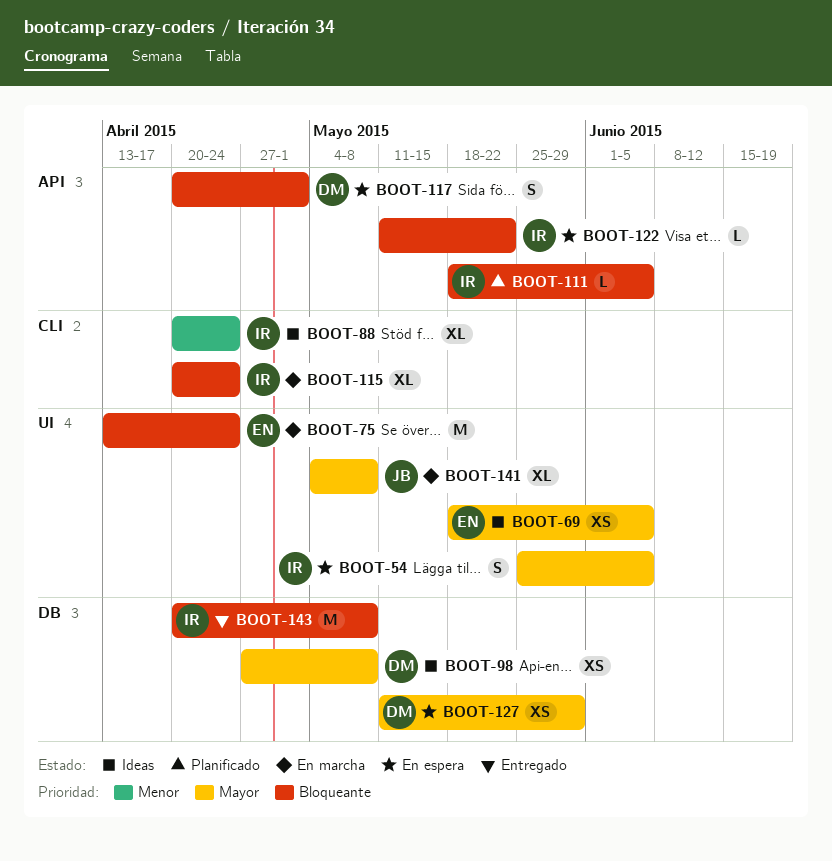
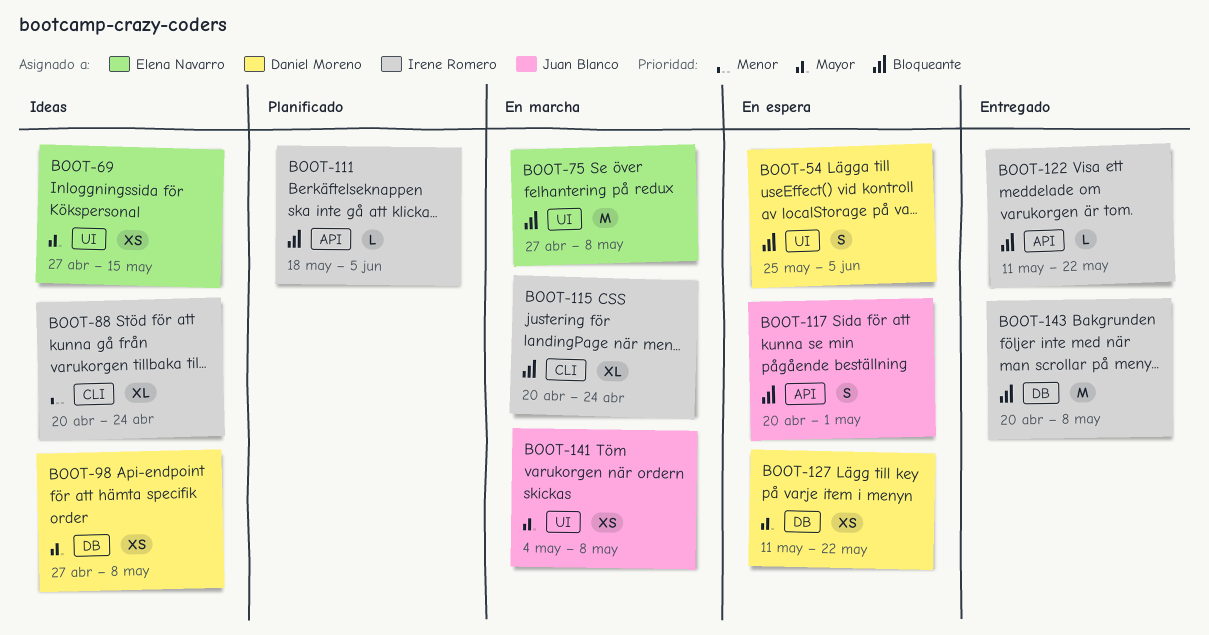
BOOT-54, owner: Irene Romero -> Daniel Moreno
BOOT-54, priority: Mayor -> Bloqueante
BOOT-69, start: May 18 -> Apr 27
BOOT-69, due: Jun 5 -> May 15
BOOT-75, start: Apr 13 -> Apr 27
BOOT-75, due: Apr 24 -> May 8
BOOT-117, owner: Daniel Moreno -> Juan Blanco
BOOT-122, status: En espera -> Entregado
BOOT-127, due: May 29 -> May 22
BOOT-141, estimate: XL -> XS

